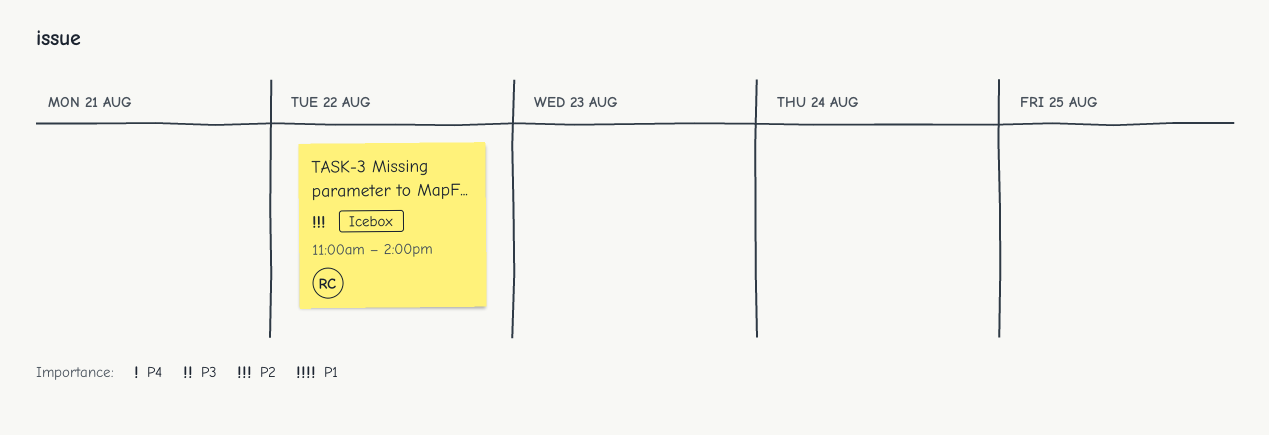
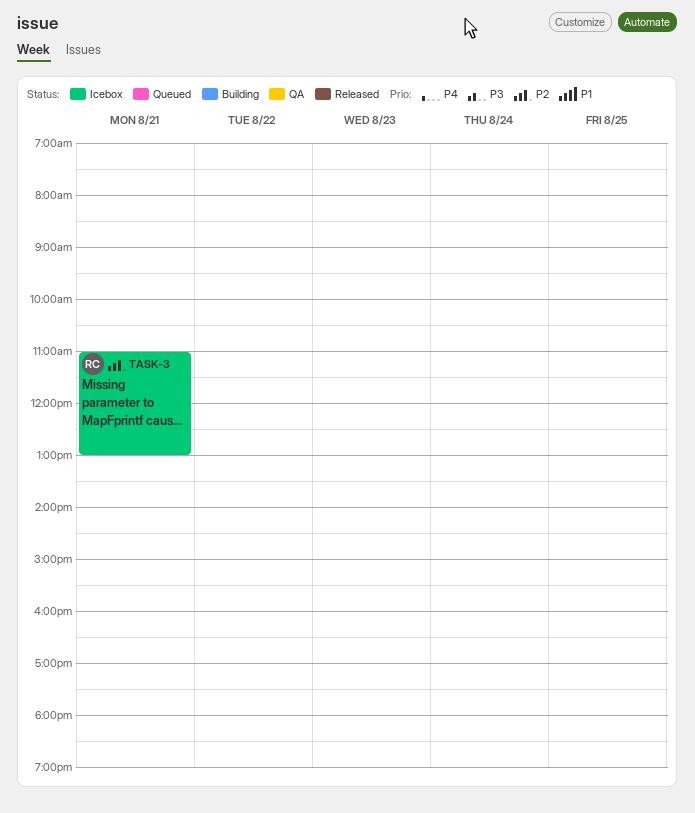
TASK-3, day: Aug 22 -> Aug 21
TASK-3, ends: 14:00 -> 13:00

